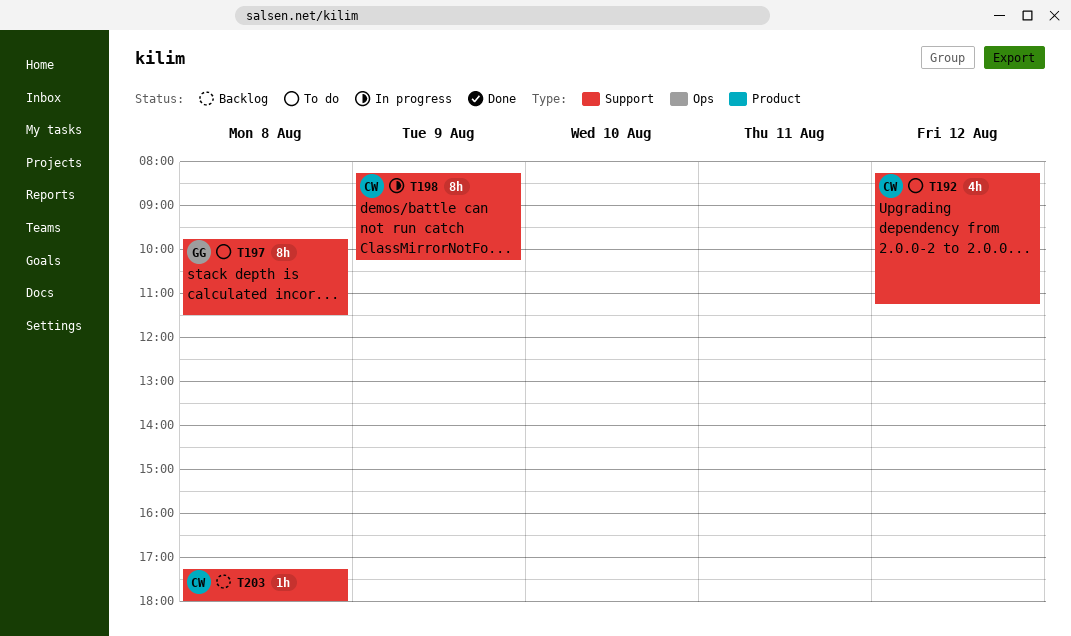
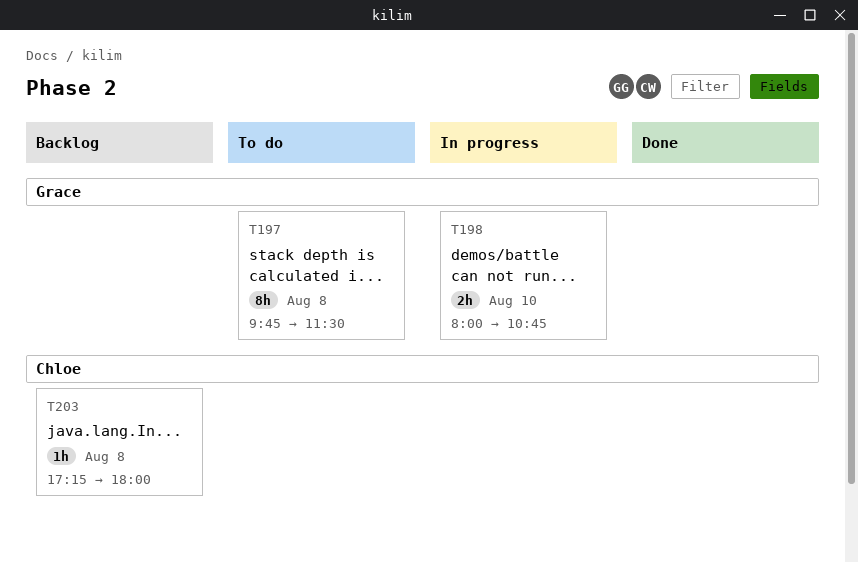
T192: present -> none
T198, owner: Chloe -> Grace
T198, estimate: 8h -> 2h
T198, day: Aug 9 -> Aug 10
T198, begins: 08:15 -> 08:00
T198, ends: 10:15 -> 10:45

